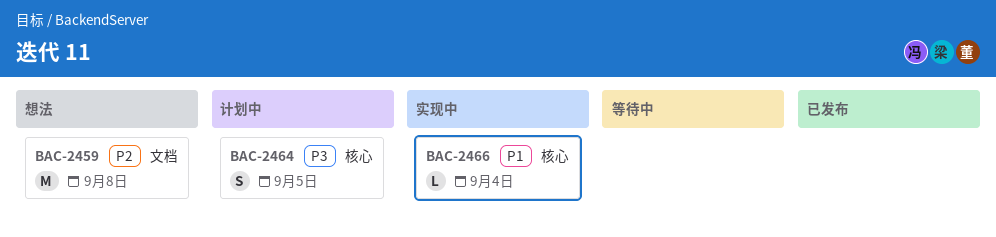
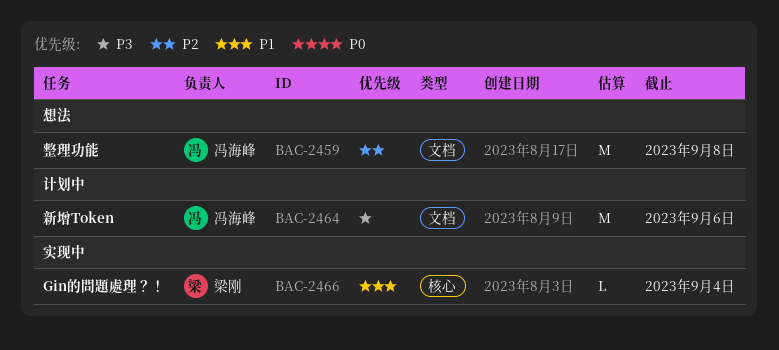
BAC-2464, label: 核心 -> 文档
BAC-2464, estimate: S -> M
BAC-2464, due: Sep 5 -> Sep 6

